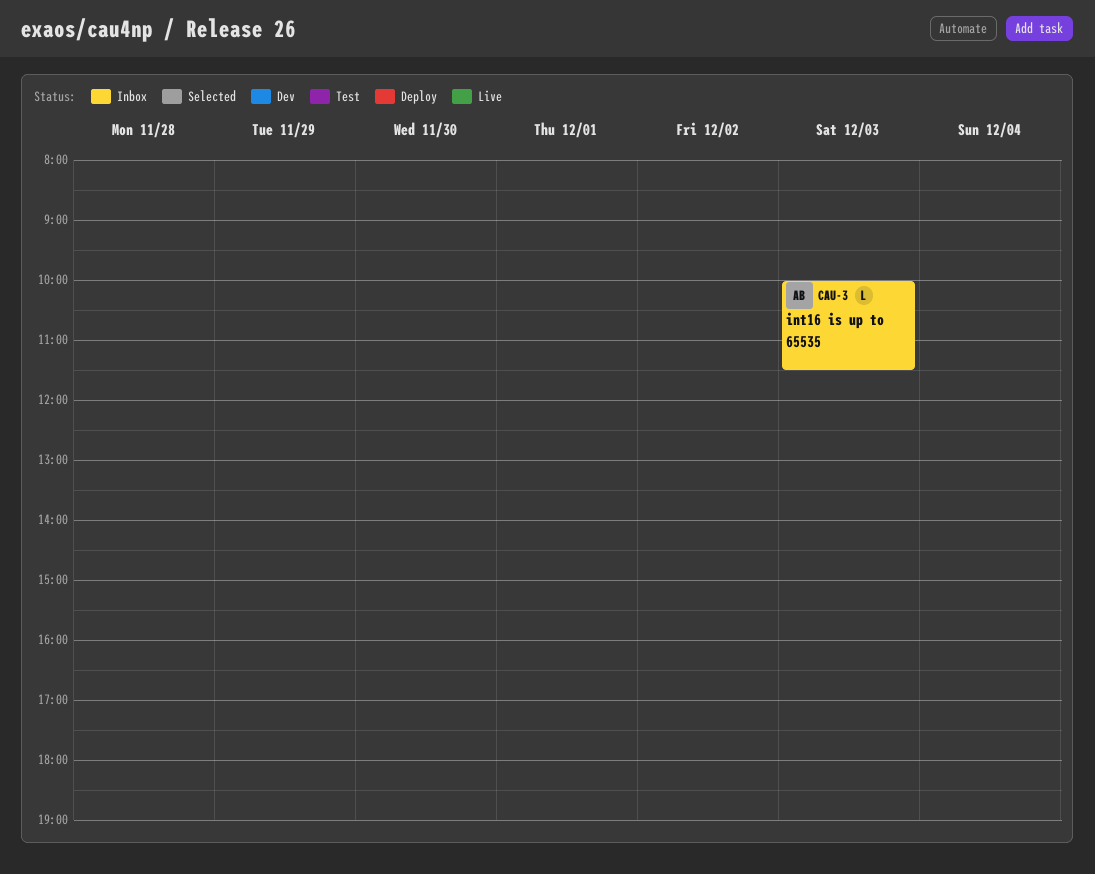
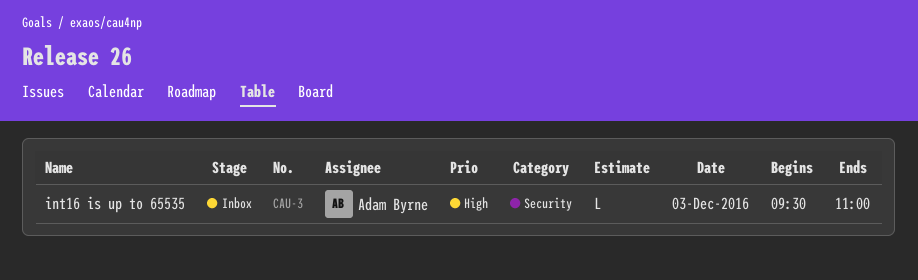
CAU-3, begins: 10:00 -> 09:30
CAU-3, ends: 11:30 -> 11:00

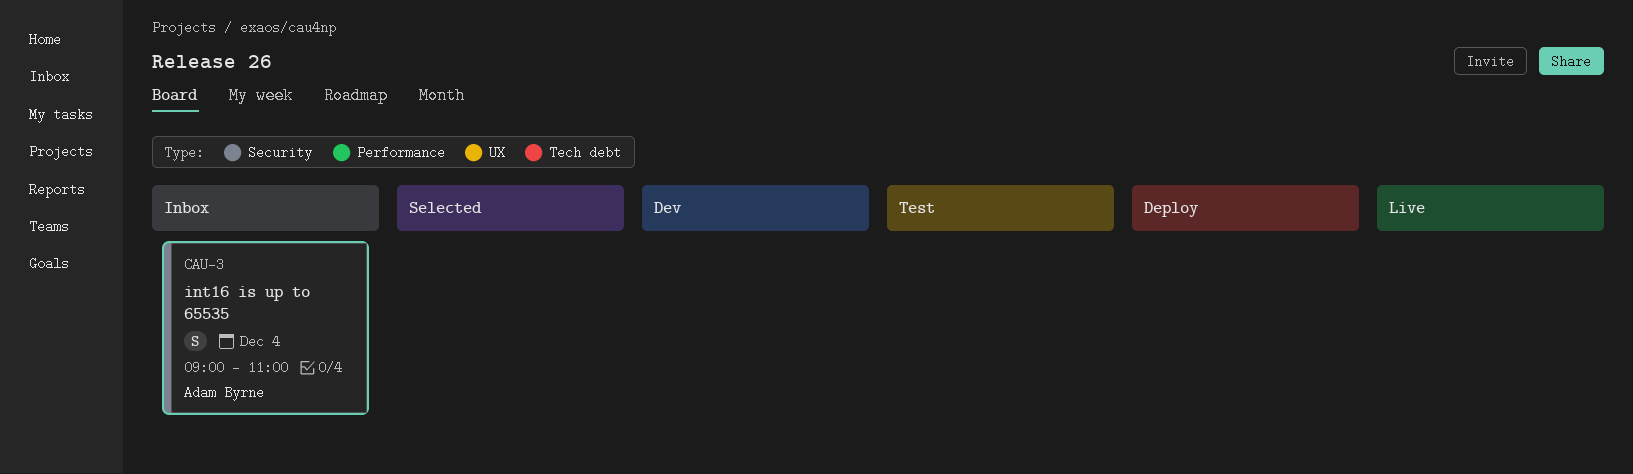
CAU-3, estimate: L -> S
CAU-3, day: Dec 3 -> Dec 4
CAU-3, begins: 09:30 -> 09:00

